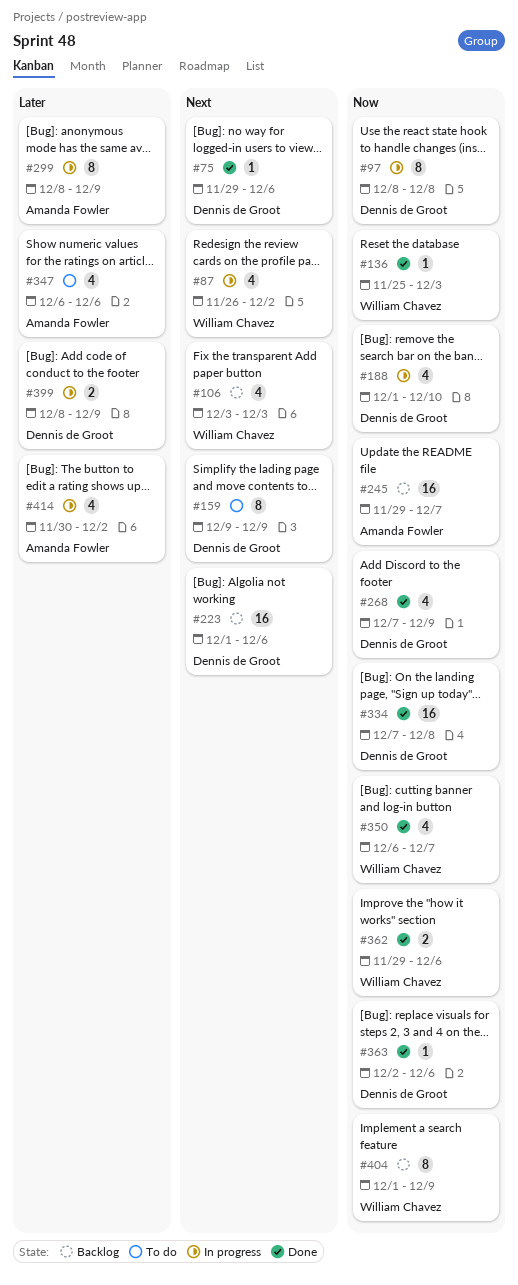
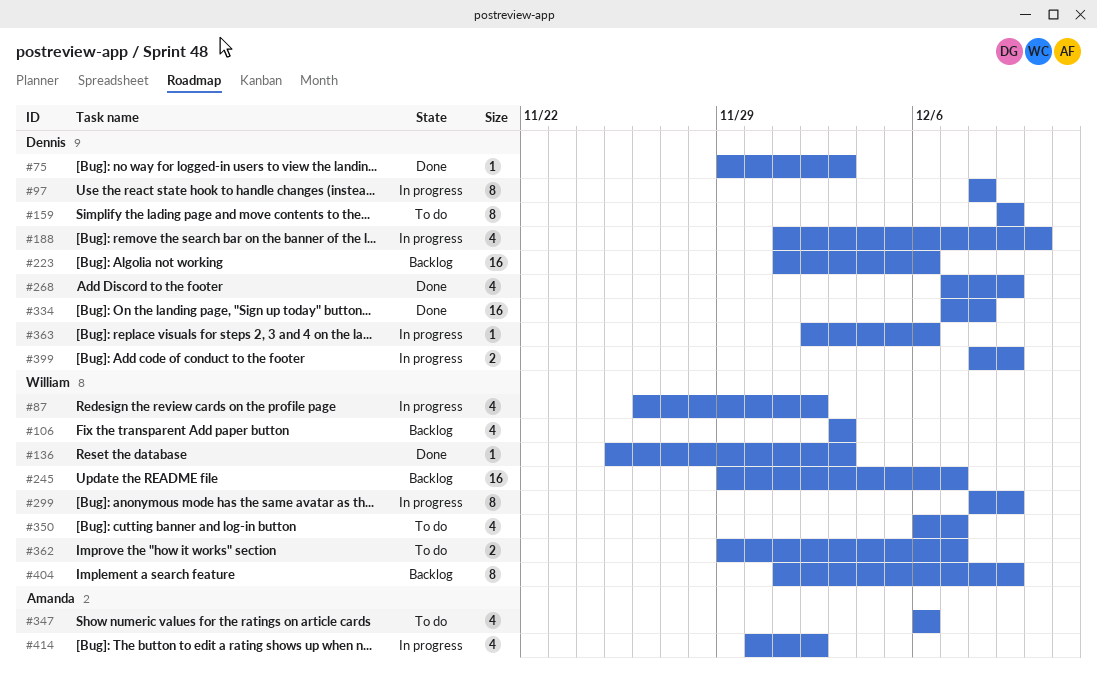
#75, due: Dec 6 -> Dec 3
#245, owner: Amanda Fowler -> William Chavez
#299, owner: Amanda Fowler -> William Chavez
#350, status: Done -> To do
#362, status: Done -> To do
#362, due: Dec 6 -> Dec 7
#363, status: Done -> In progress

